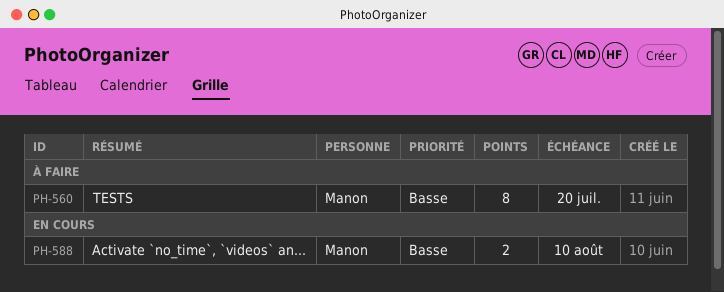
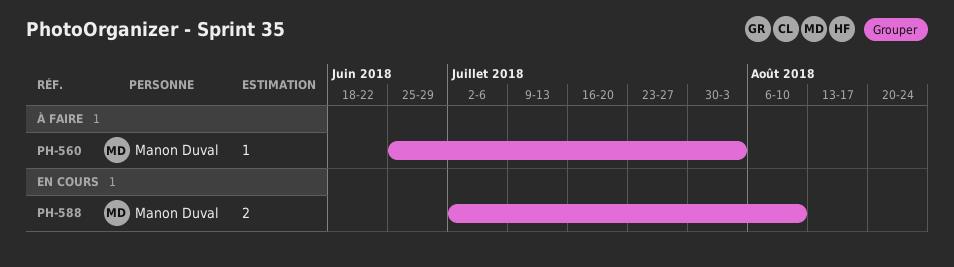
PH-560, estimate: 8 -> 1
PH-560, due: Jul 20 -> Aug 3

